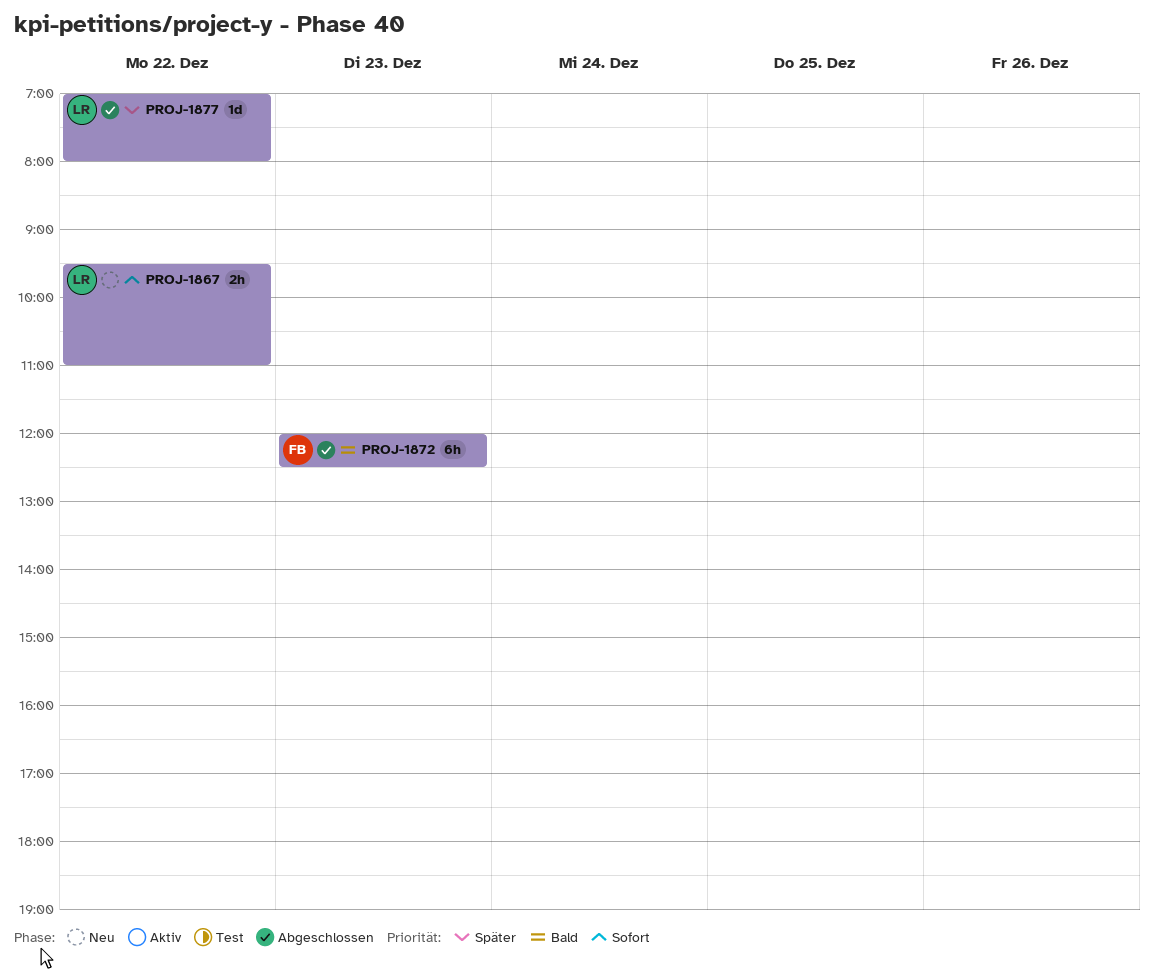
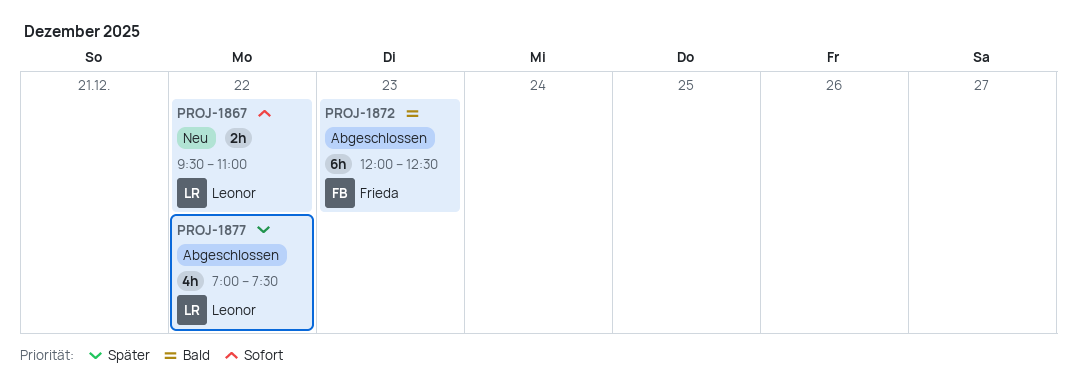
PROJ-1877, estimate: 1d -> 4h
PROJ-1877, ends: 08:00 -> 07:30

